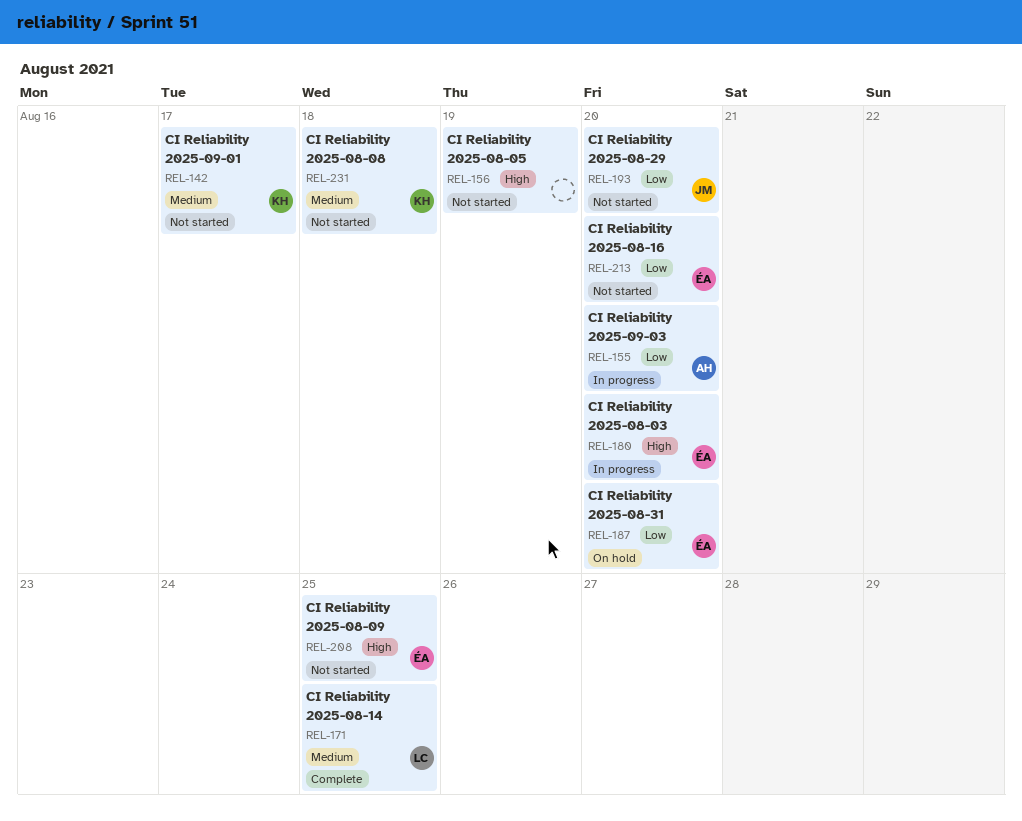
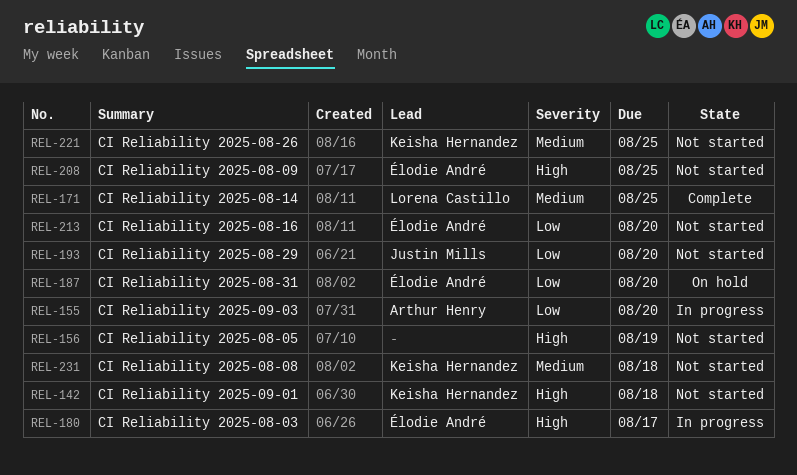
REL-142, priority: Medium -> High
REL-142, due: Aug 17 -> Aug 18
REL-180, due: Aug 20 -> Aug 17
REL-221: none -> present

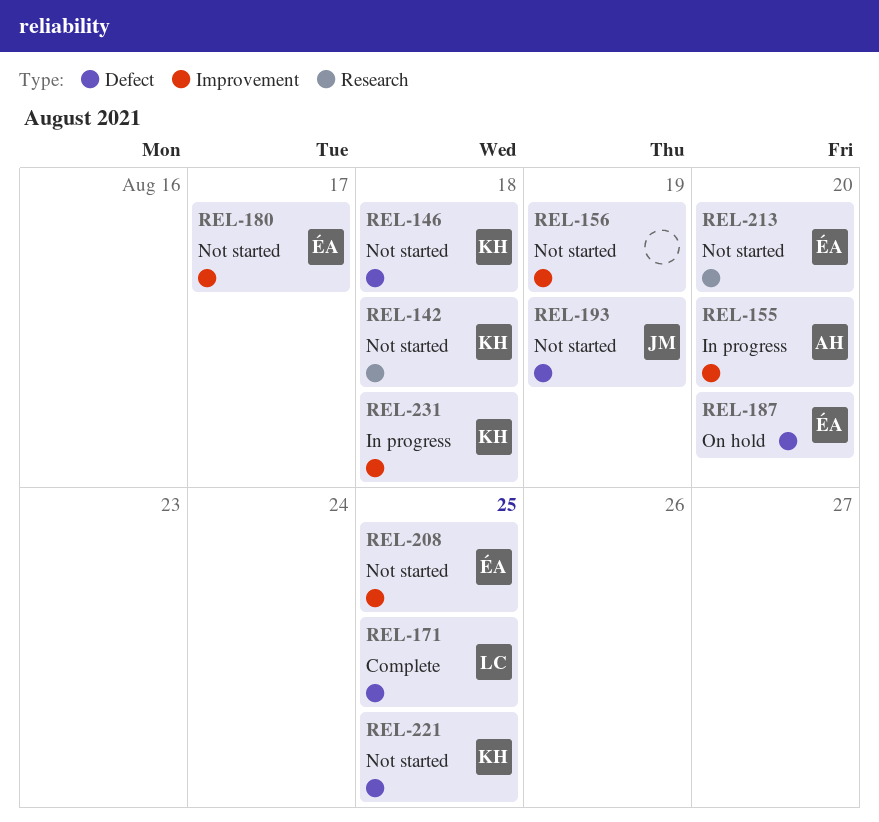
REL-146: none -> present
REL-180, status: In progress -> Not started
REL-193, due: Aug 20 -> Aug 19
REL-231, status: Not started -> In progress

